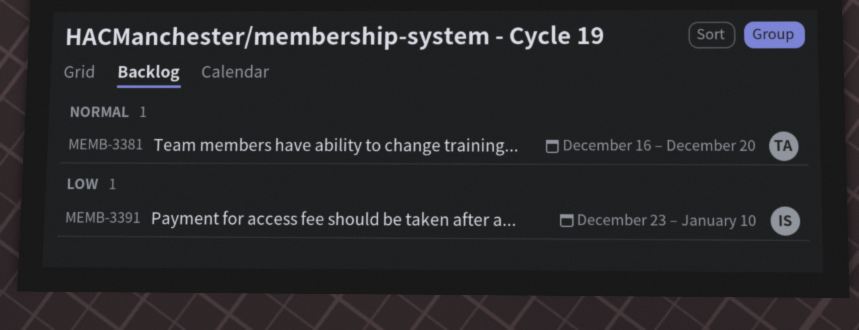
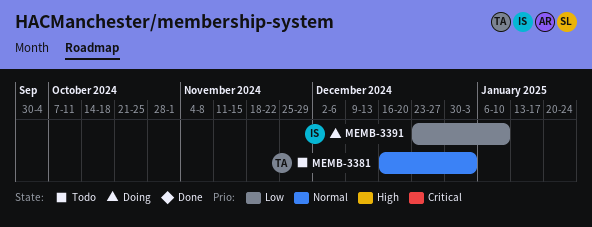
MEMB-3381, due: Dec 20 -> Jan 3

